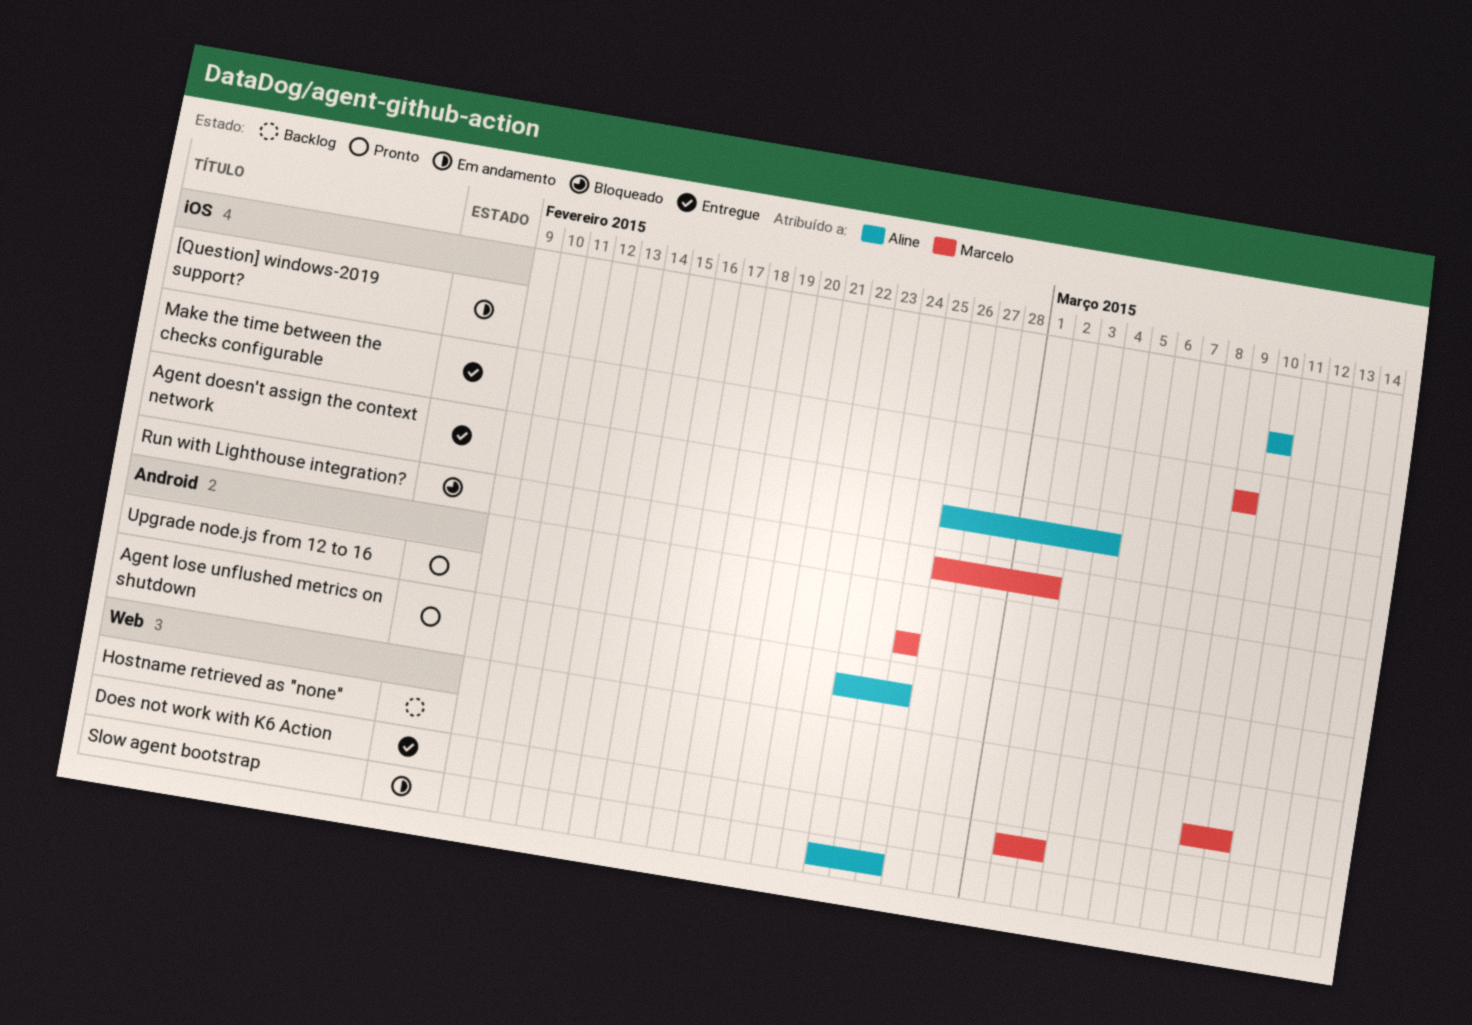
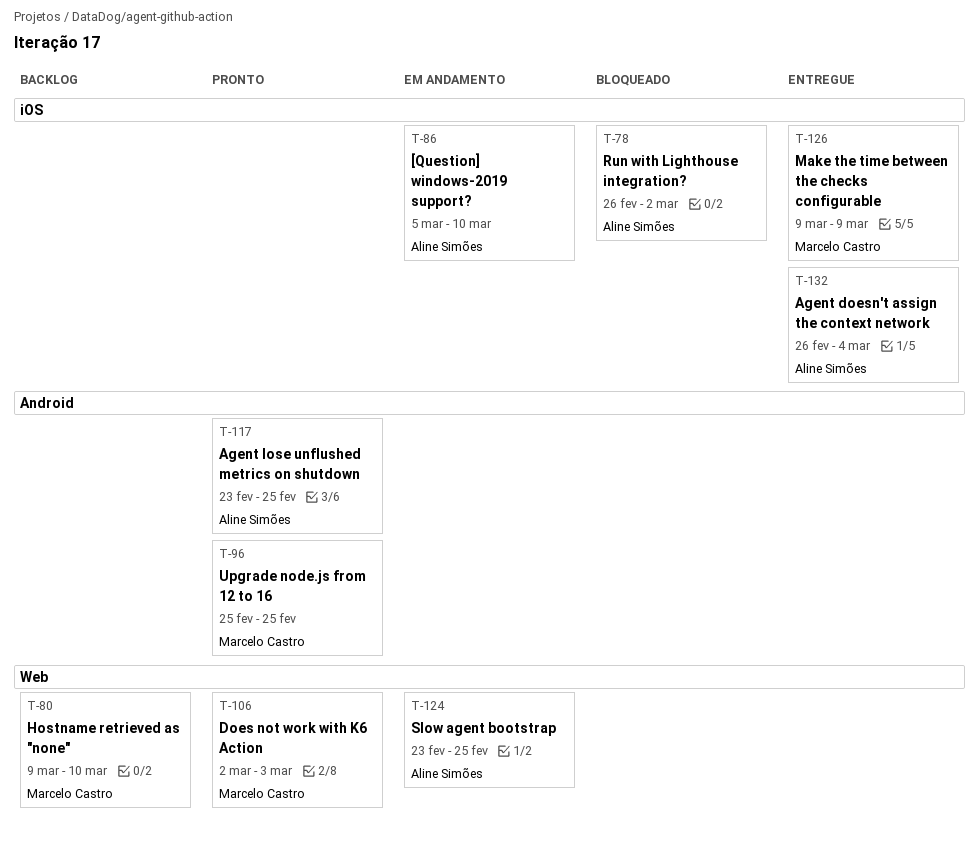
[Question] windows-2019 support?, start: Mar 10 -> Mar 5
Does not work with K6 Action, status: Entregue -> Pronto
Run with Lighthouse integration?, owner: Marcelo Castro -> Aline Simões

